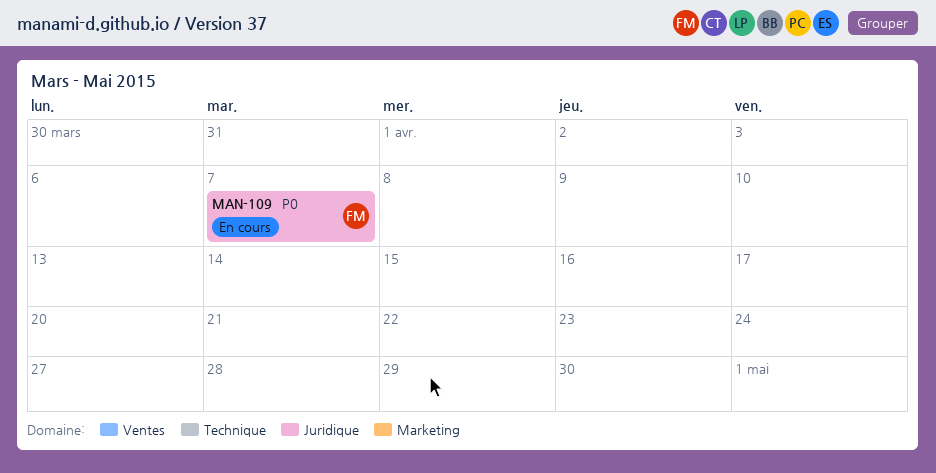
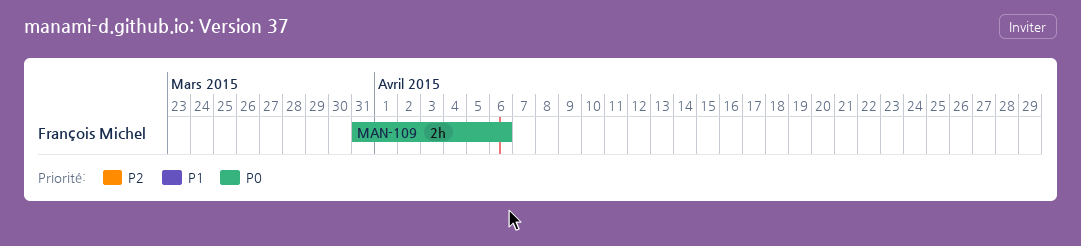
MAN-109, due: Apr 7 -> Apr 6

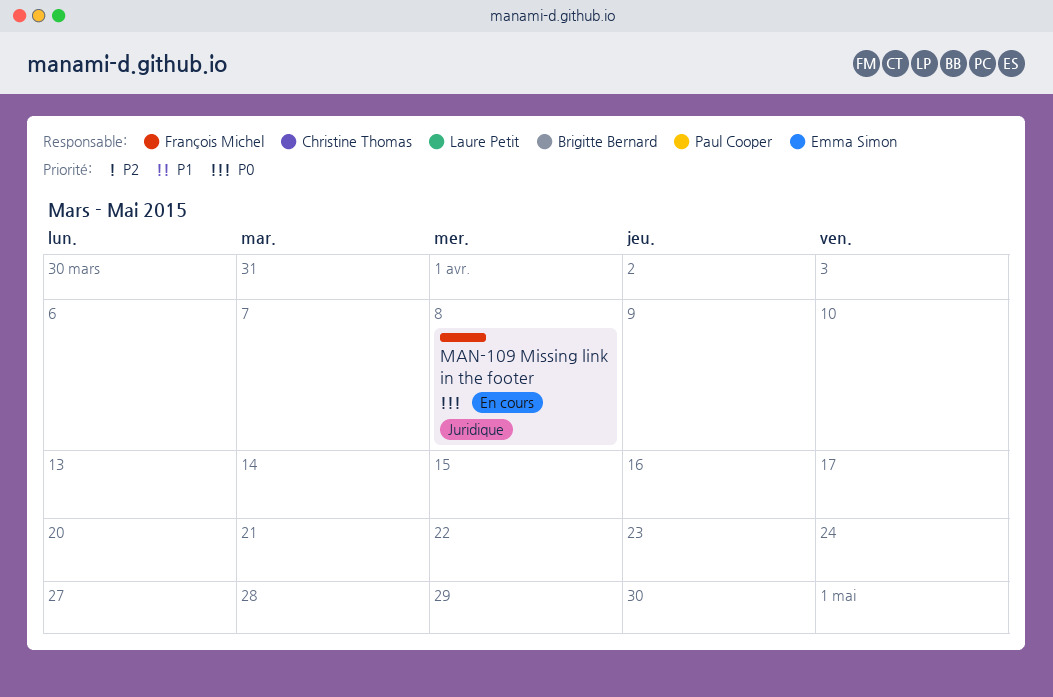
MAN-109, due: Apr 6 -> Apr 8

